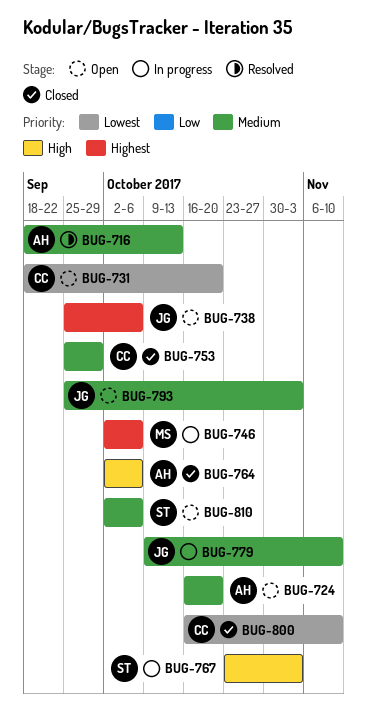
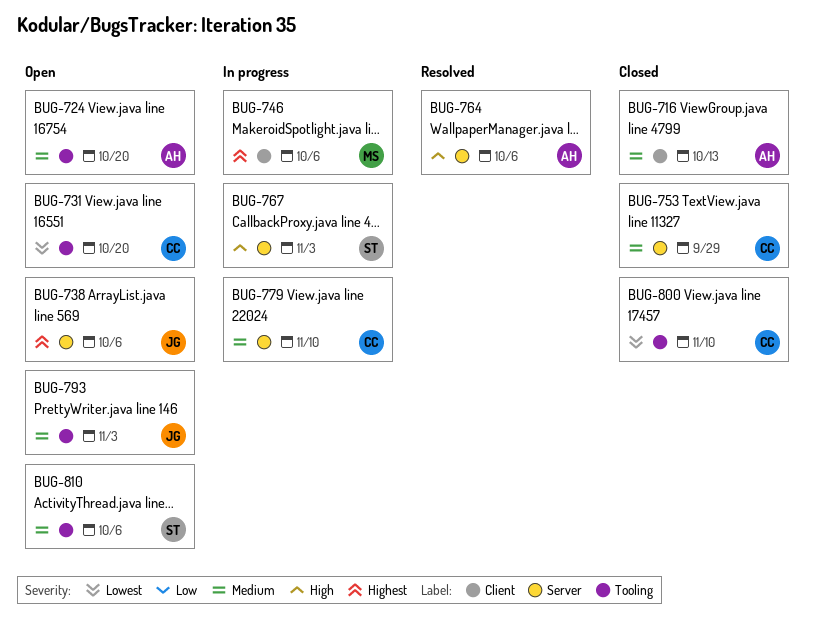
BUG-716, status: Resolved -> Closed
BUG-764, status: Closed -> Resolved
BUG-779, owner: JG -> CC

